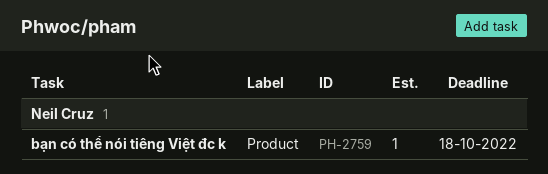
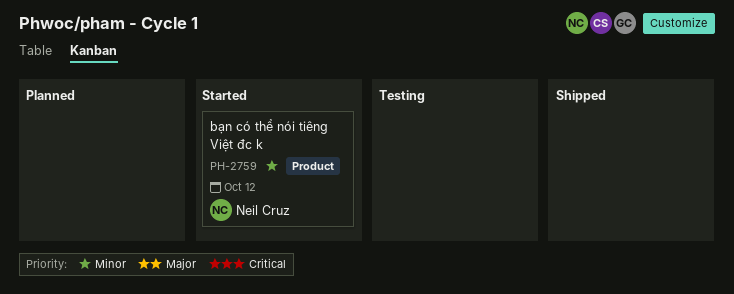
PH-2759, due: Oct 18 -> Oct 12

